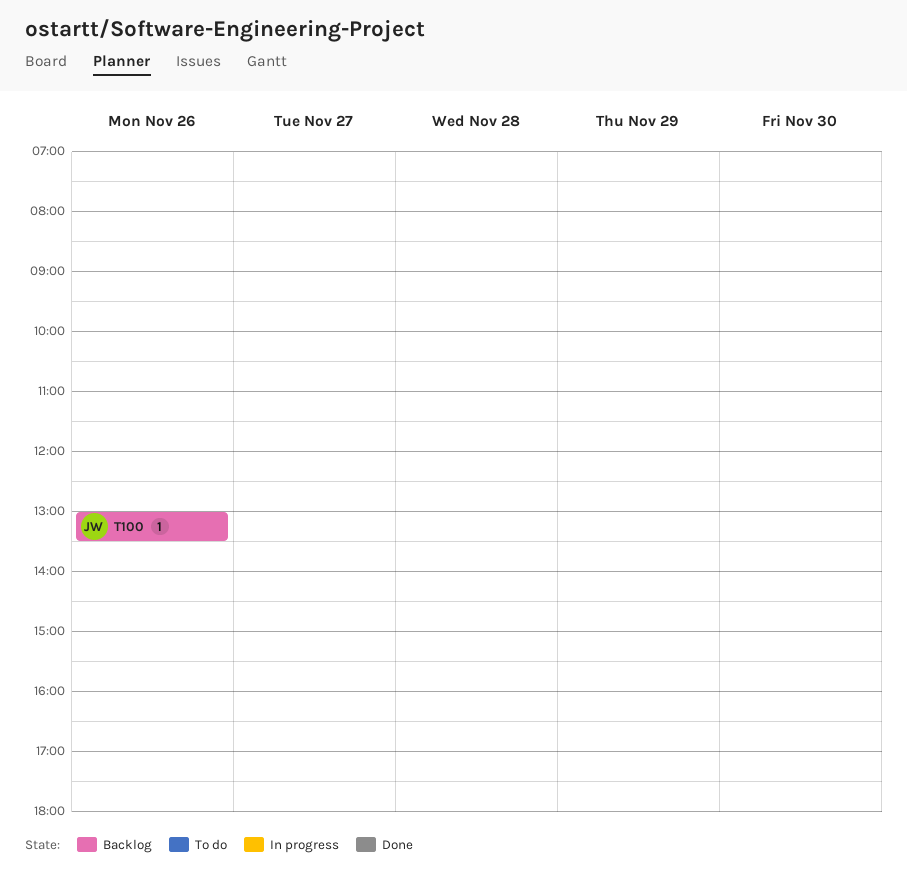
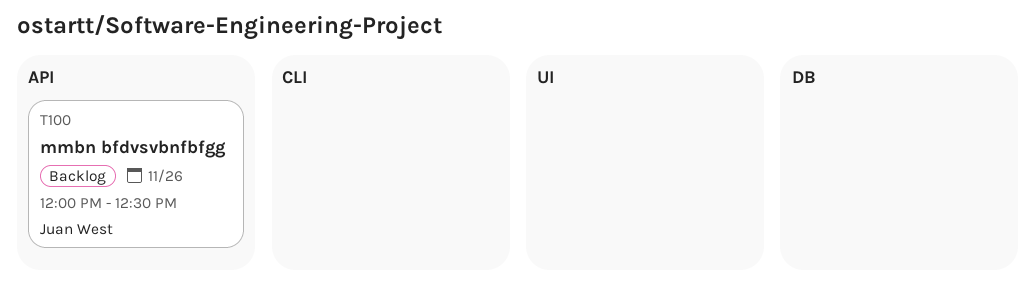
T100, begins: 13:00 -> 12:00
T100, ends: 13:30 -> 12:30

